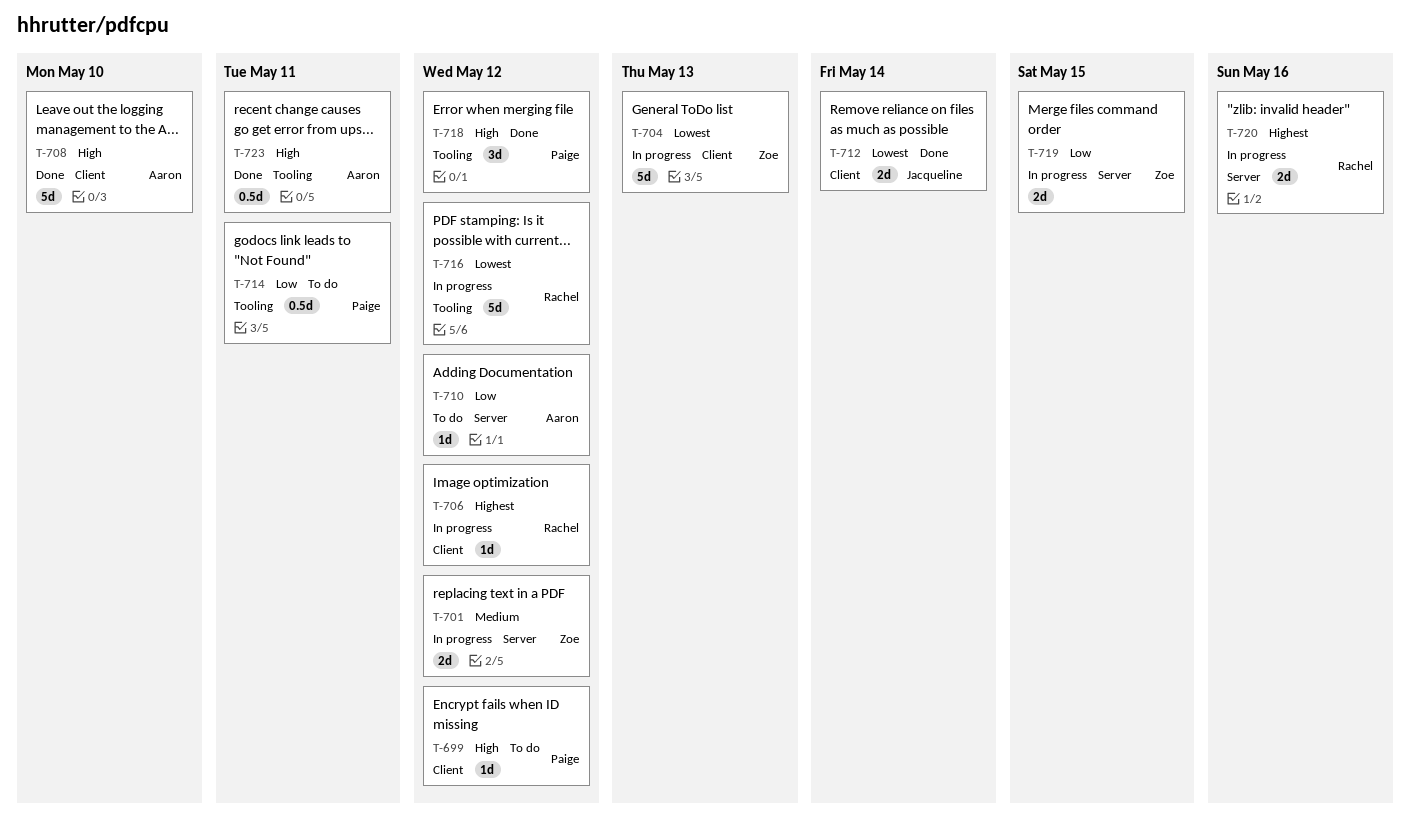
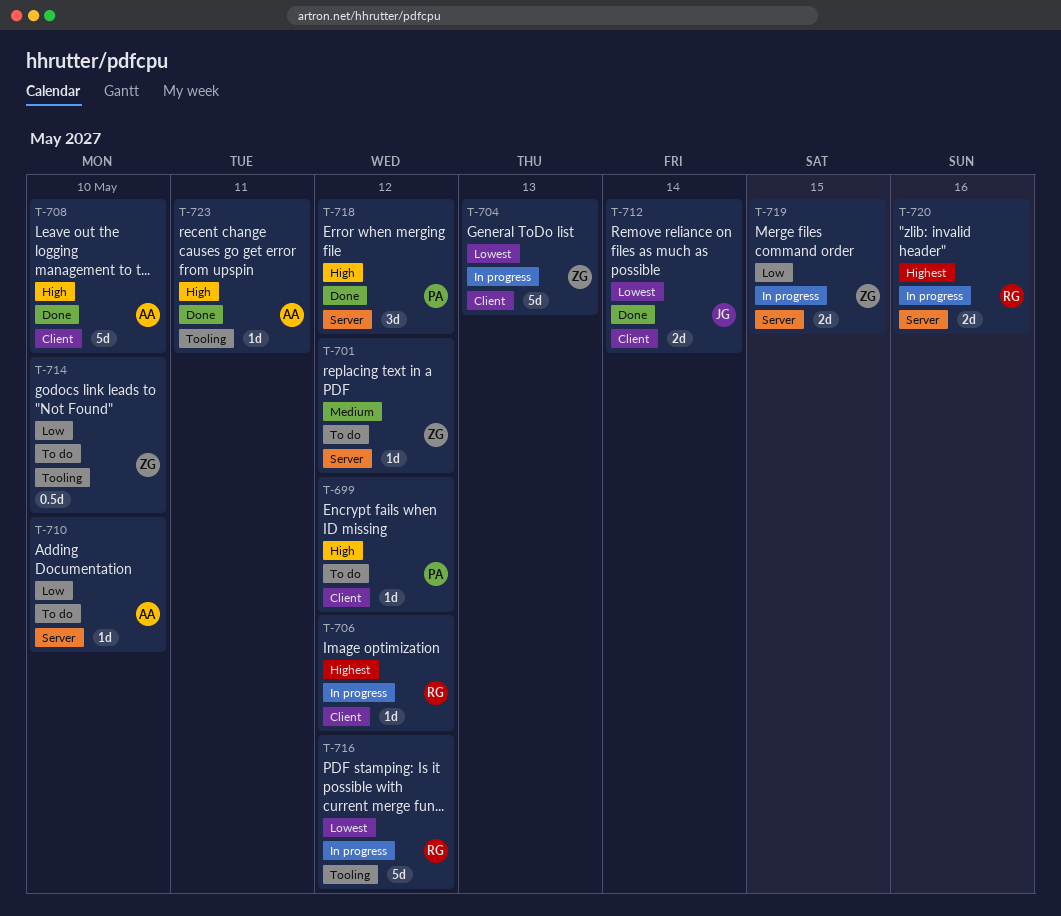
T-701, status: In progress -> To do
T-701, estimate: 2d -> 1d
T-710, due: May 12 -> May 10
T-714, owner: Paige -> Zoe
T-714, due: May 11 -> May 10
T-718, label: Tooling -> Server
T-723, estimate: 0.5d -> 1d

